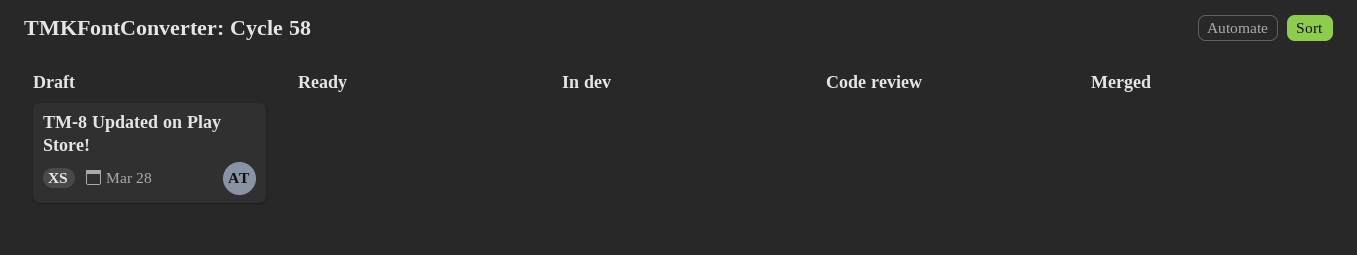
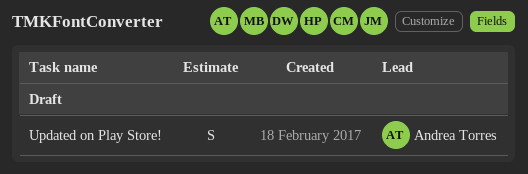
Updated on Play Store!, estimate: XS -> S

